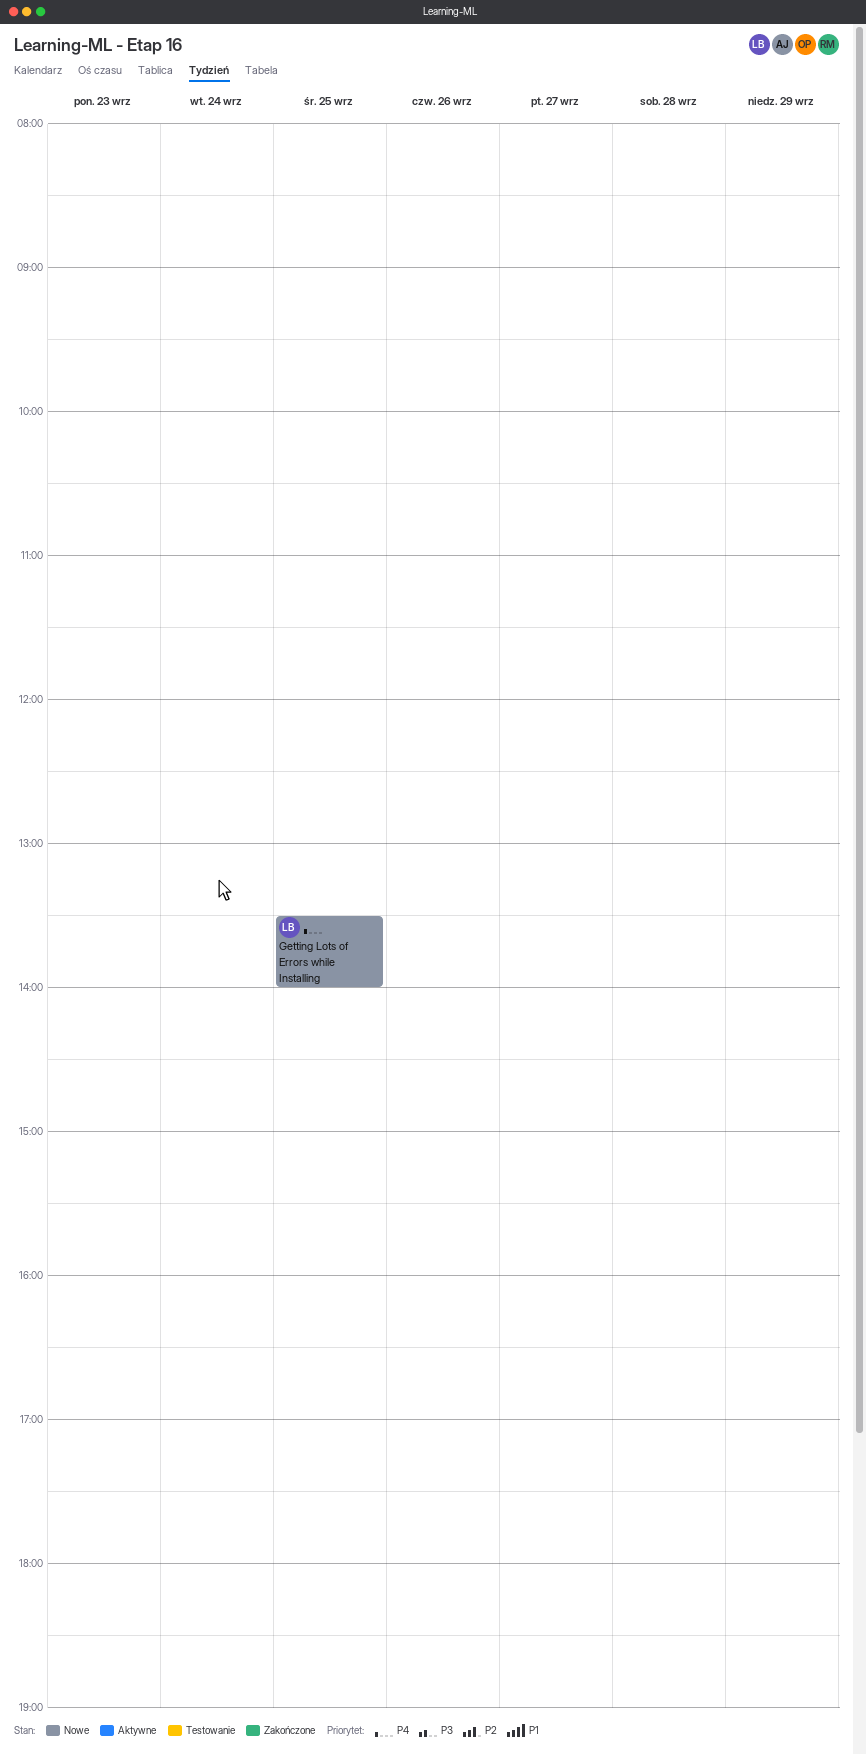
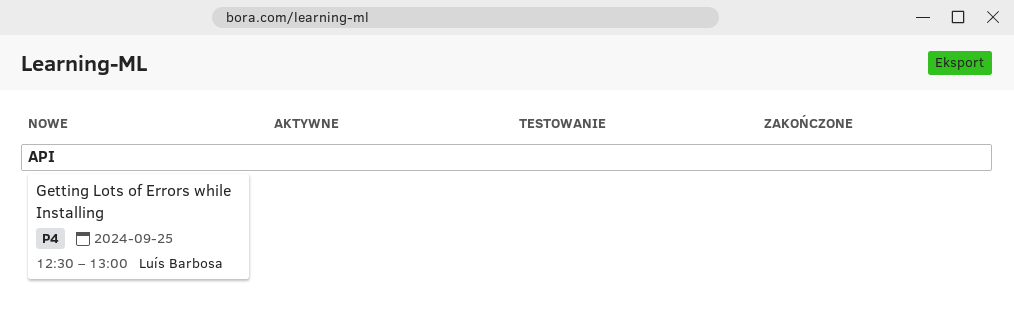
Getting Lots of Errors while Installing, begins: 13:30 -> 12:30
Getting Lots of Errors while Installing, ends: 14:00 -> 13:00

